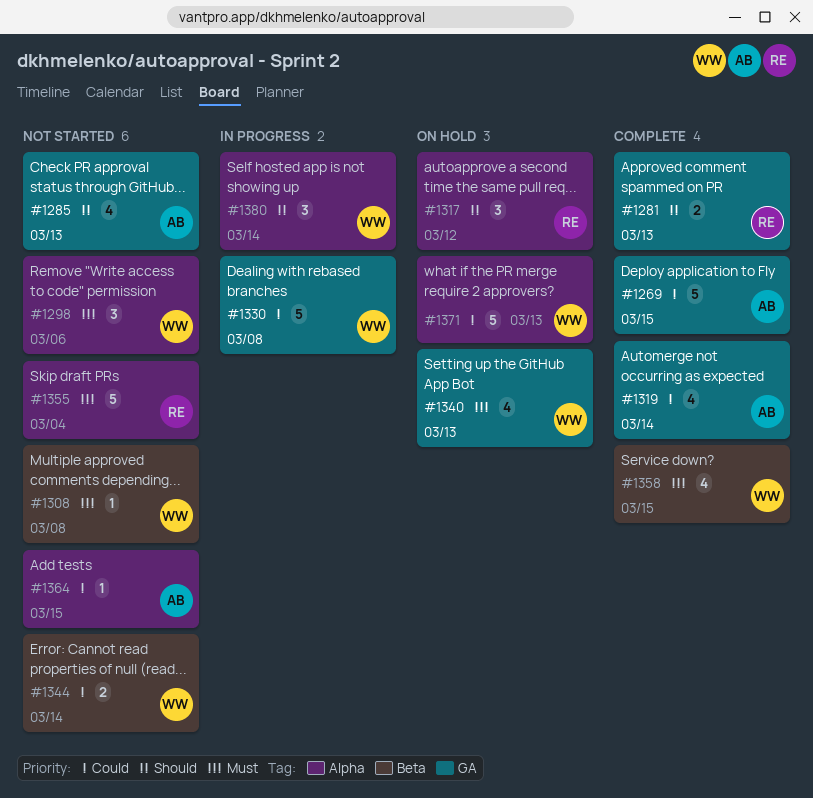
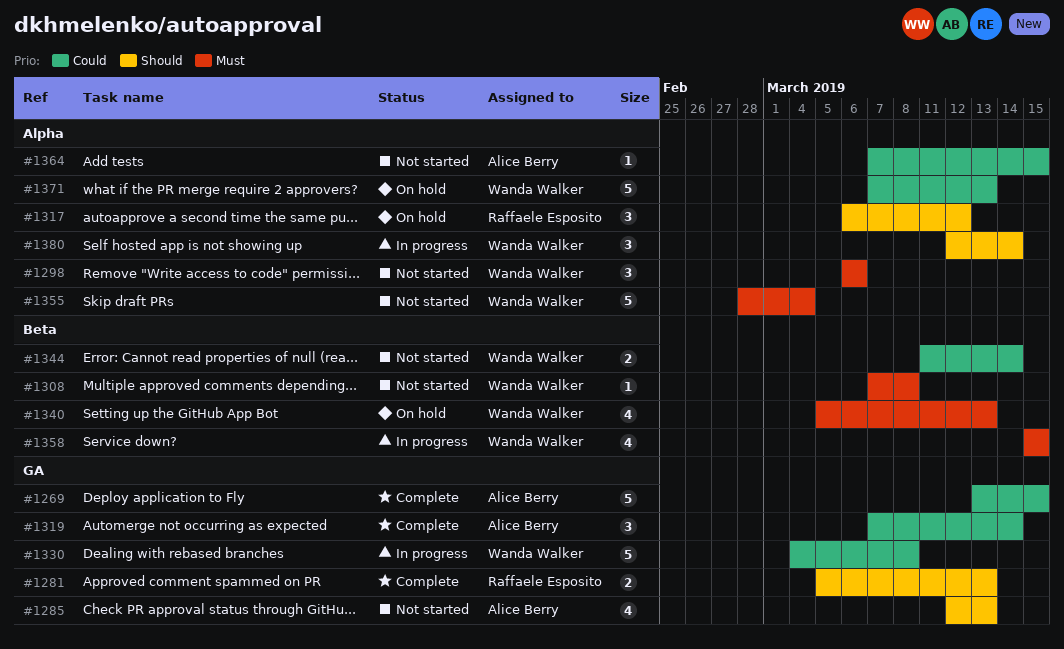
#1319, estimate: 4 -> 3
#1340, label: GA -> Beta
#1355, owner: Raffaele Esposito -> Wanda Walker
#1358, status: Complete -> In progress

